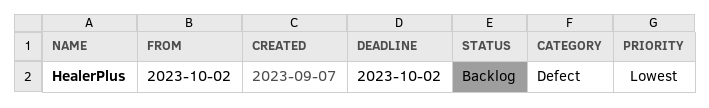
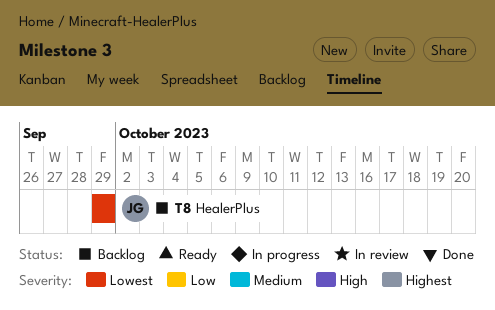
HealerPlus, start: Oct 2 -> Sep 29
HealerPlus, due: Oct 2 -> Sep 29

